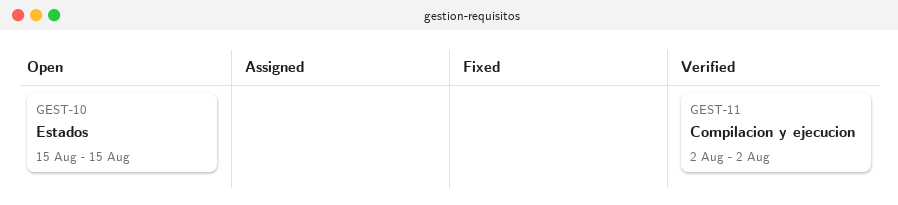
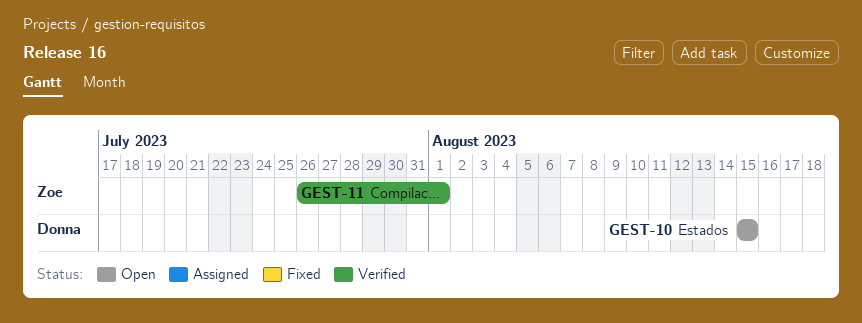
GEST-11, start: Aug 2 -> Jul 26
GEST-11, due: Aug 2 -> Aug 1

